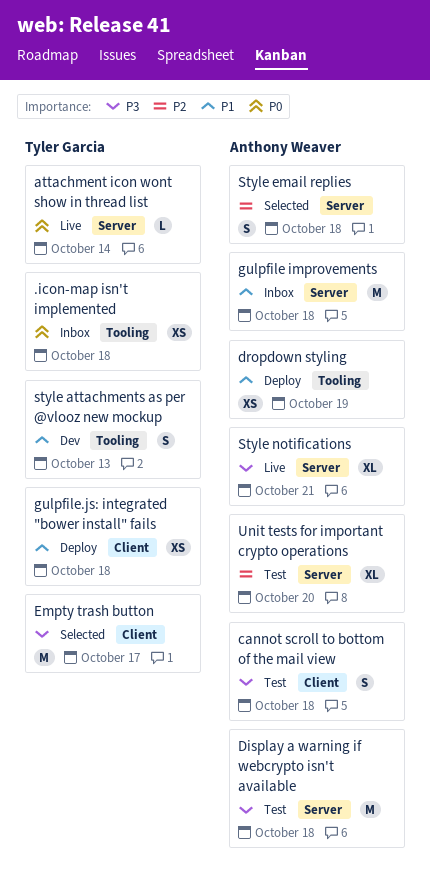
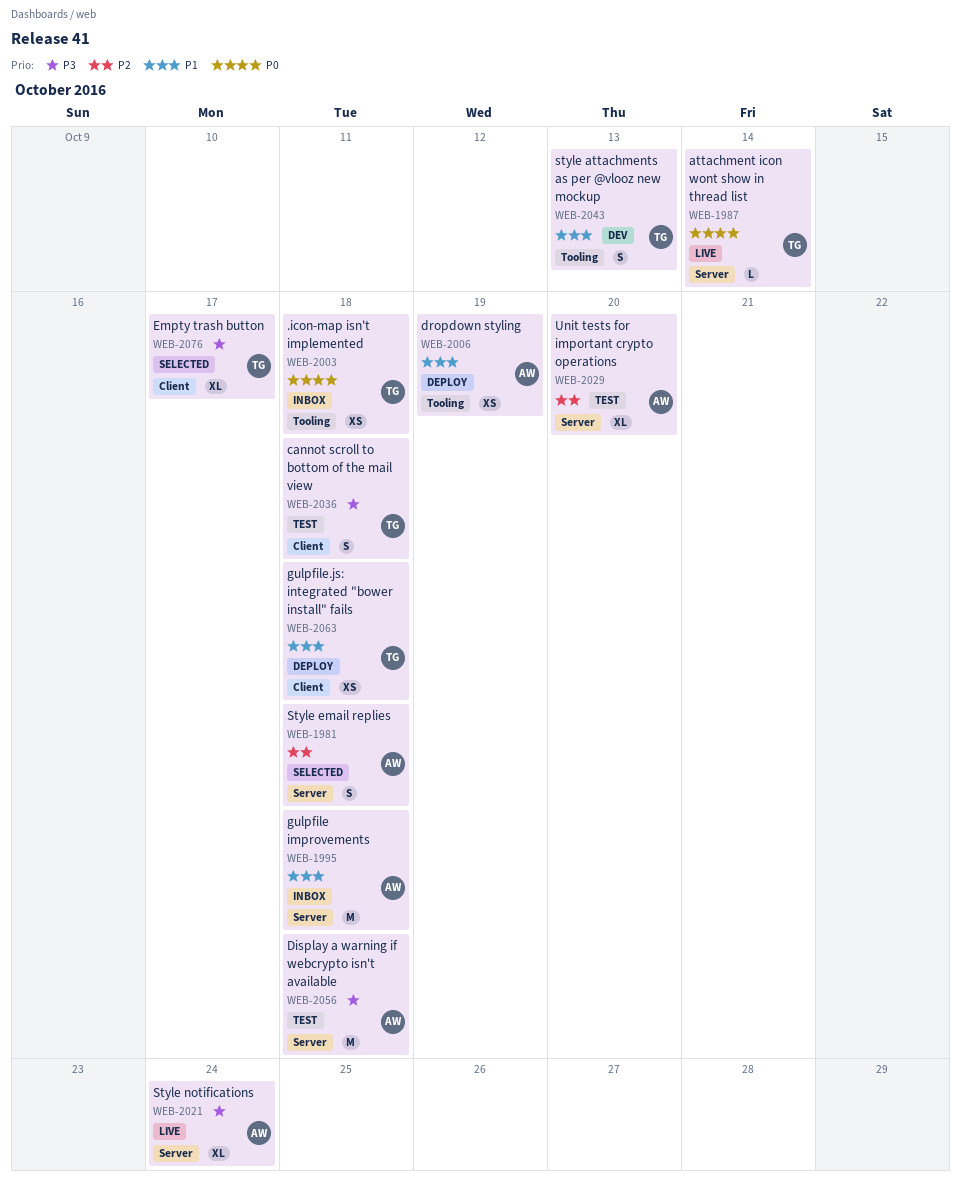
cannot scroll to bottom of the mail view, owner: Anthony Weaver -> Tyler Garcia
Empty trash button, estimate: M -> XL
Style notifications, due: Oct 21 -> Oct 24

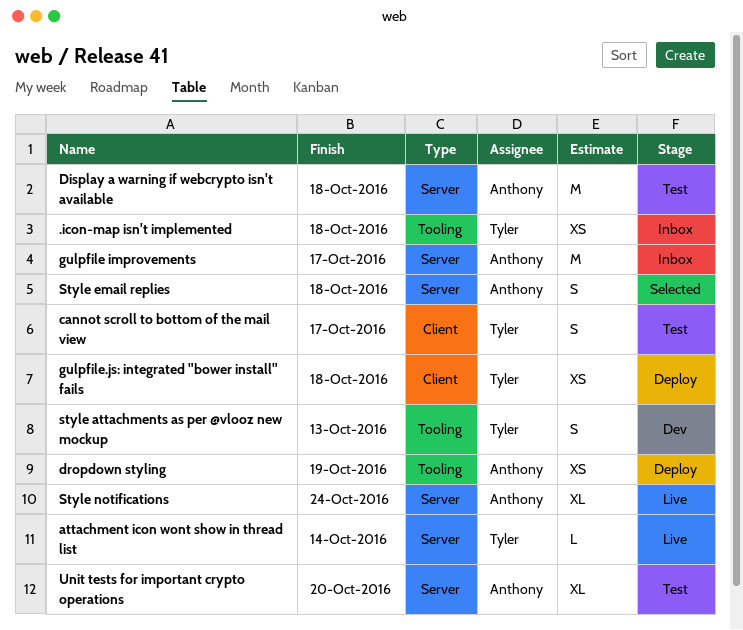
cannot scroll to bottom of the mail view, due: Oct 18 -> Oct 17
Empty trash button: present -> none
gulpfile improvements, due: Oct 18 -> Oct 17

